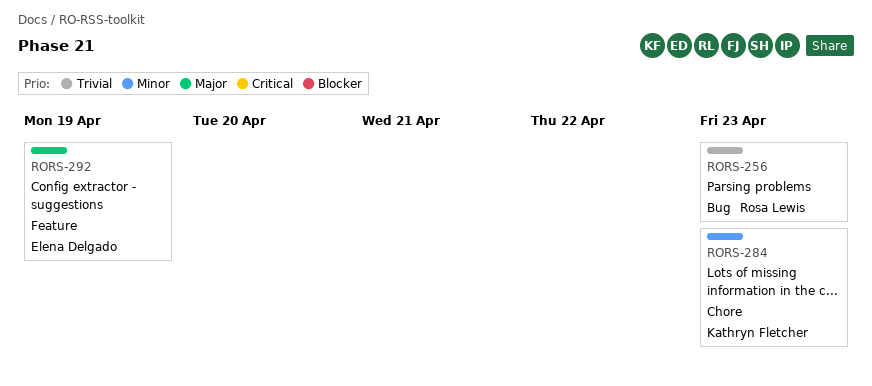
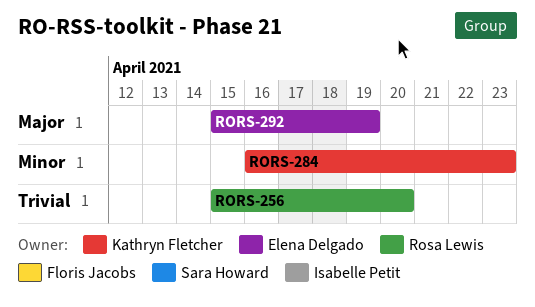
RORS-256, due: Apr 23 -> Apr 20

